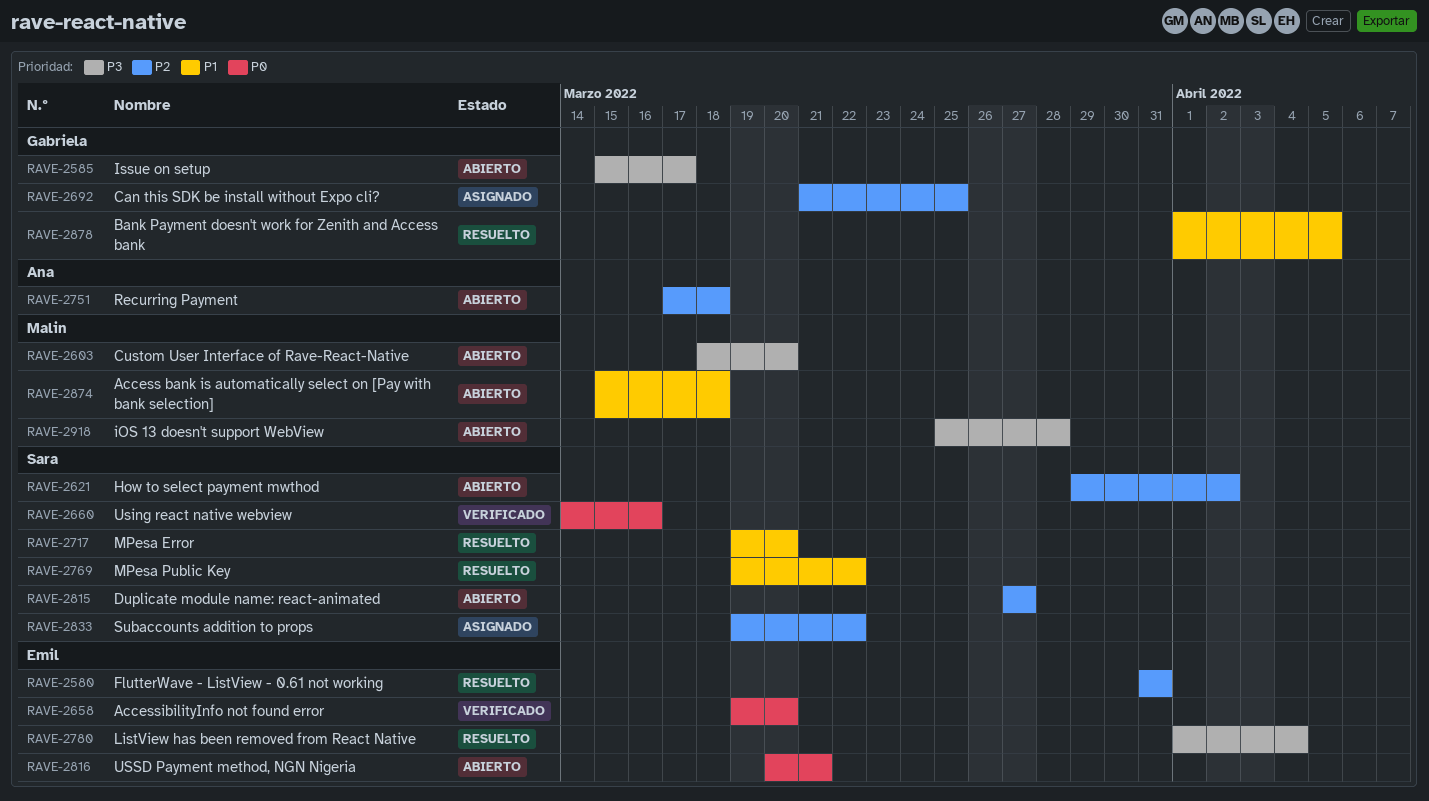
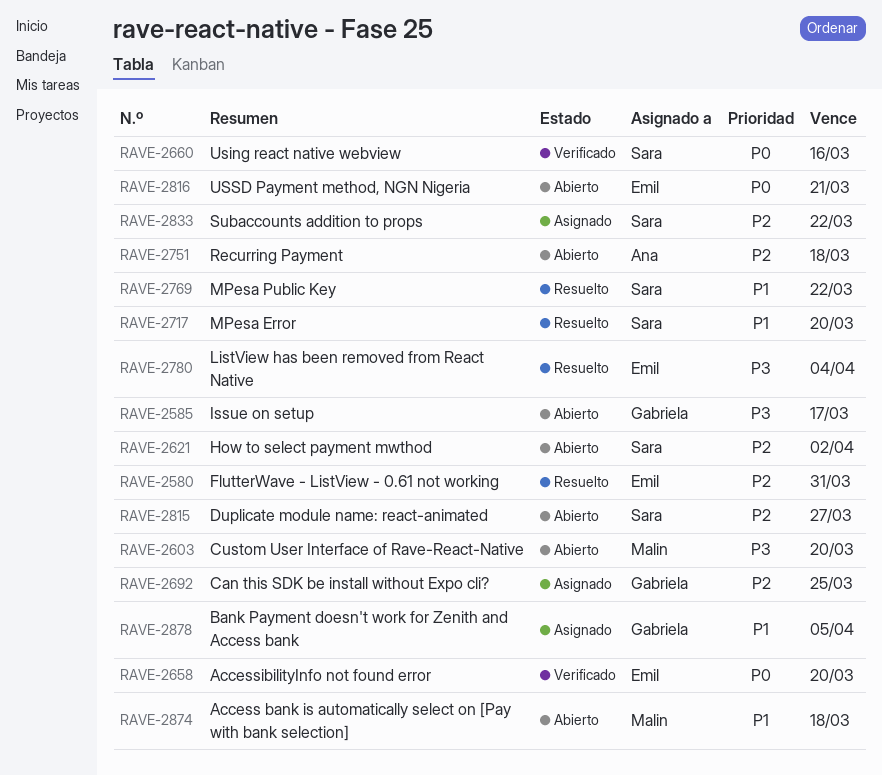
RAVE-2878, status: Resuelto -> Asignado
RAVE-2918: present -> none

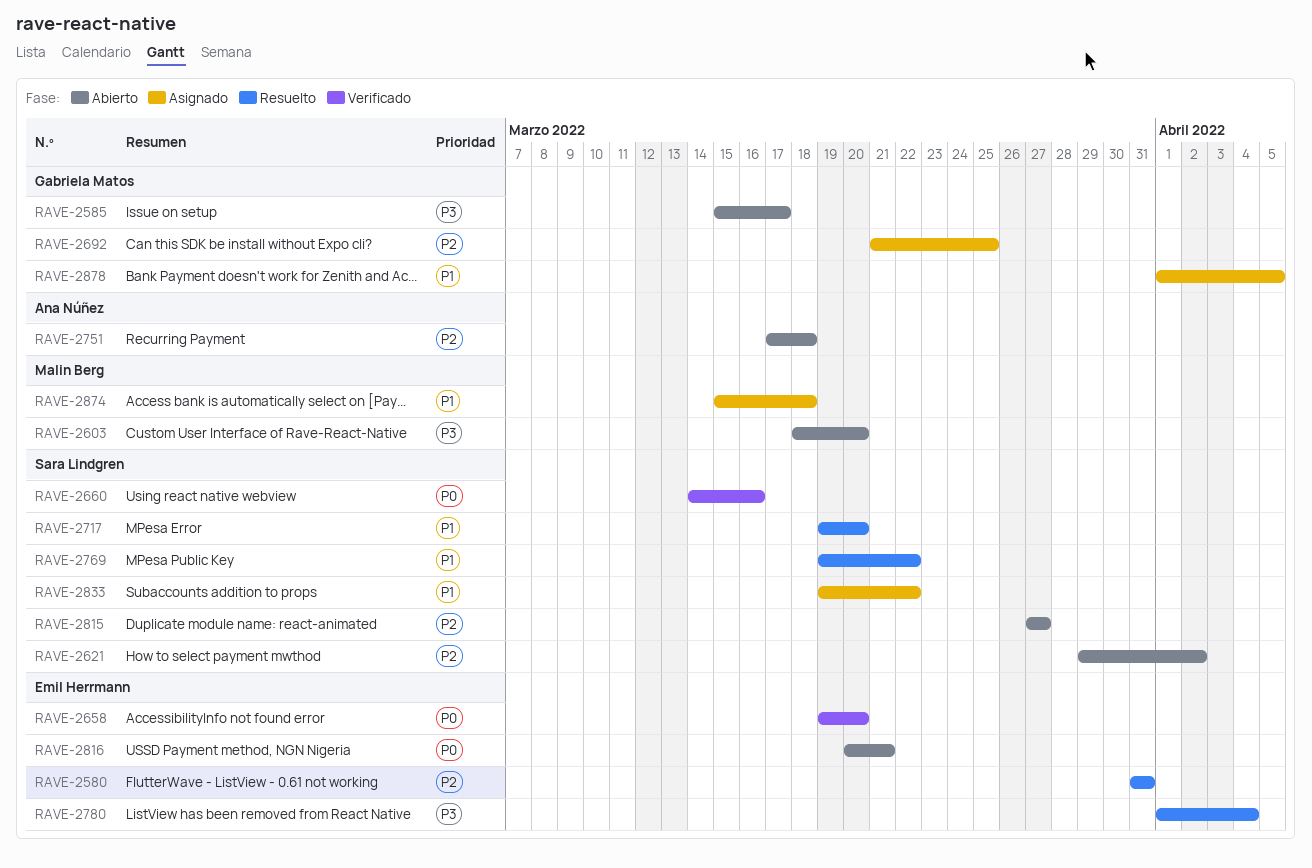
RAVE-2833, priority: P2 -> P1
RAVE-2874, status: Abierto -> Asignado

